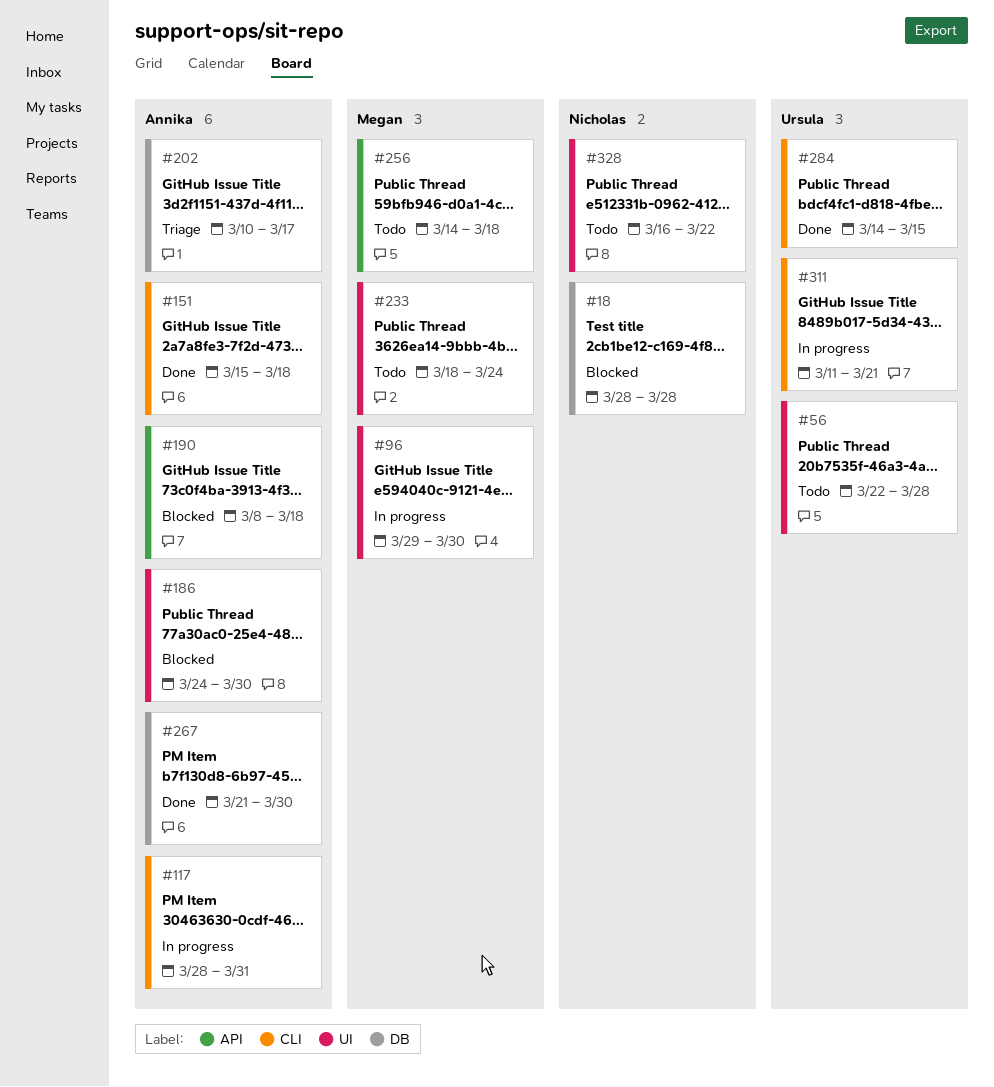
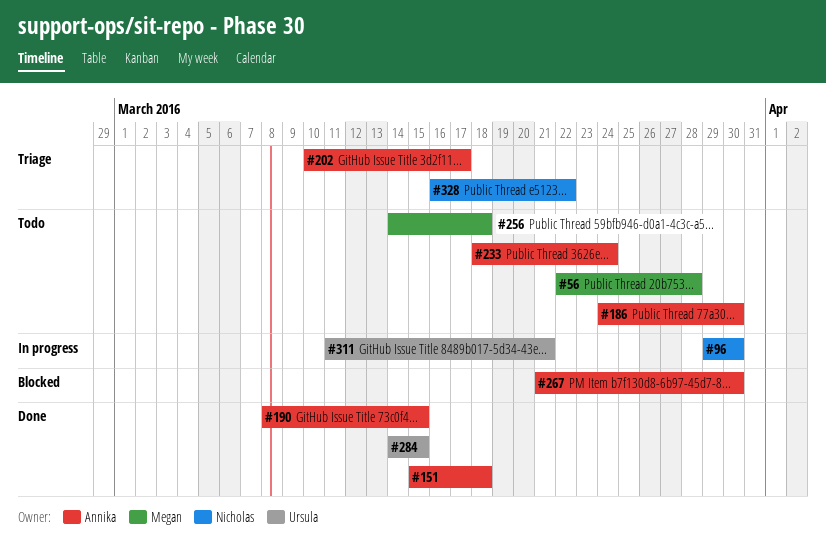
#18: present -> none
#56, owner: Ursula -> Megan
#96, owner: Megan -> Nicholas
#117: present -> none
#186, status: Blocked -> Todo
#190, status: Blocked -> Done
#190, due: Mar 18 -> Mar 15
#233, owner: Megan -> Annika
#267, status: Done -> Blocked
#328, status: Todo -> Triage

